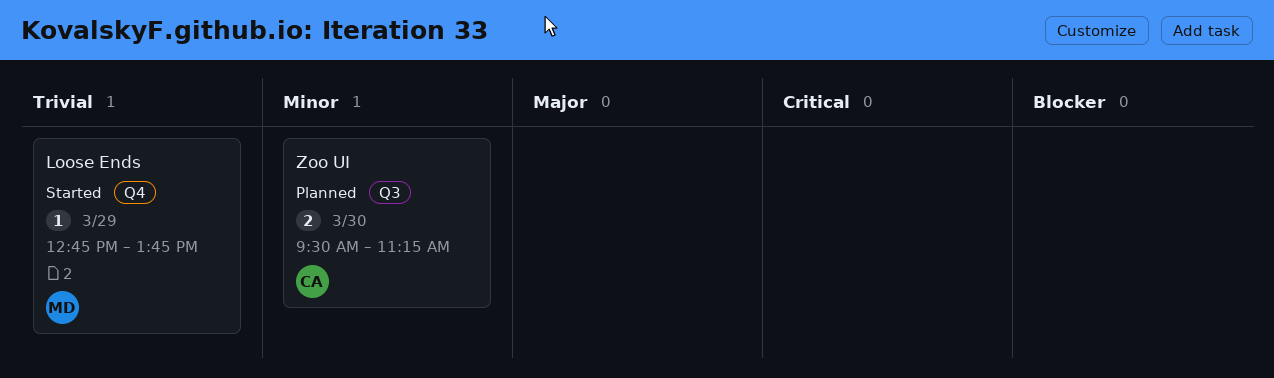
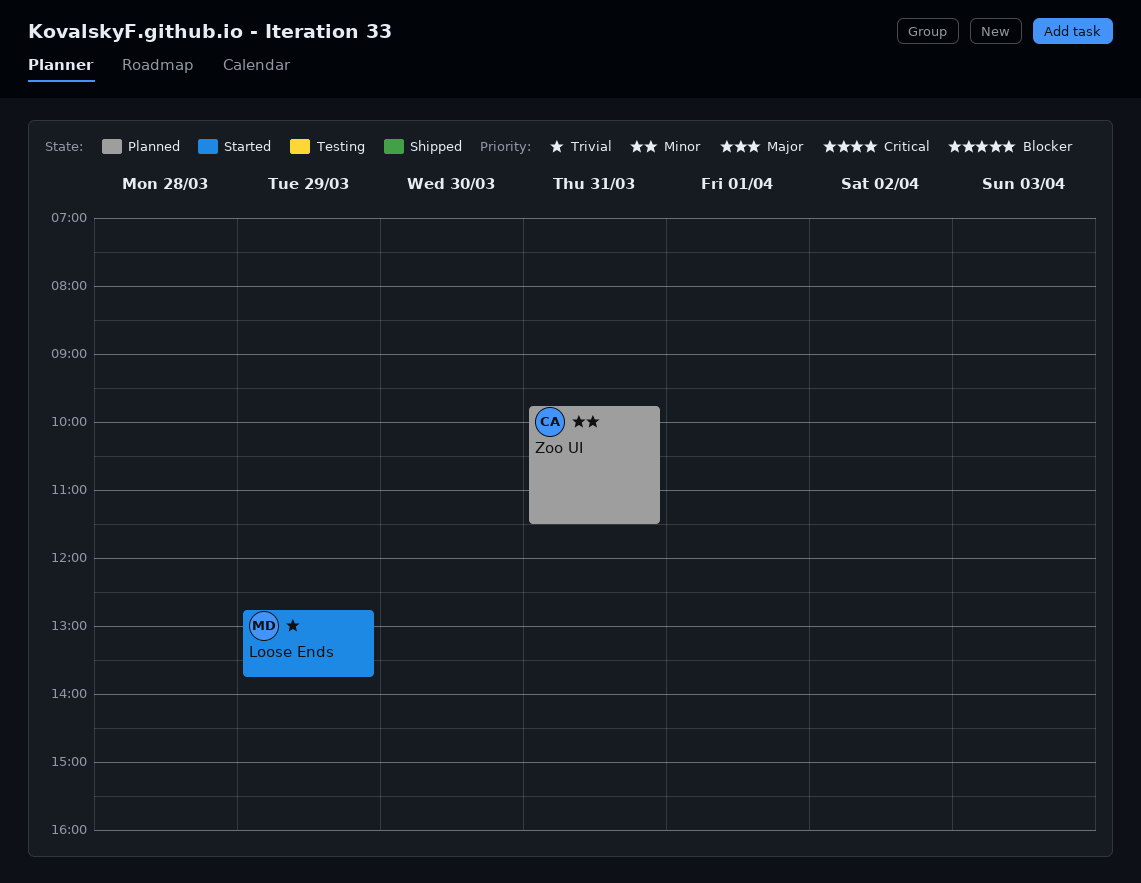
Zoo UI, day: Mar 30 -> Mar 31
Zoo UI, begins: 09:30 -> 09:45
Zoo UI, ends: 11:15 -> 11:30

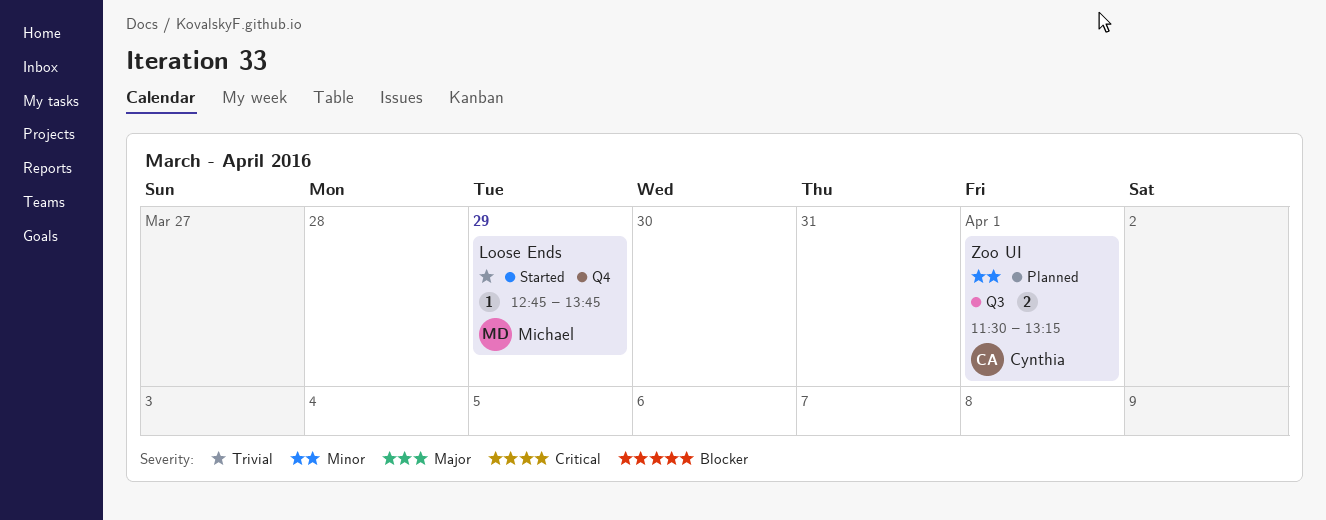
Zoo UI, day: Mar 31 -> Apr 1
Zoo UI, begins: 09:45 -> 11:30
Zoo UI, ends: 11:30 -> 13:15

